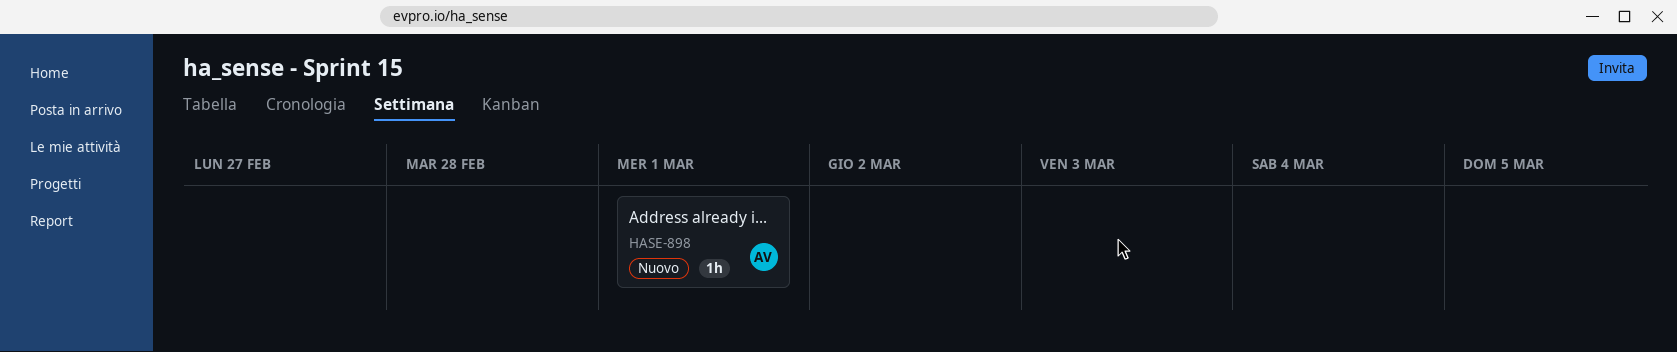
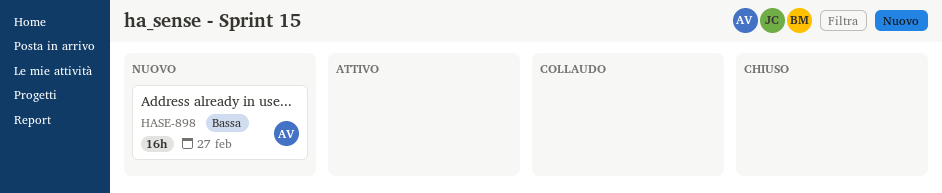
HASE-898, estimate: 1h -> 16h
HASE-898, due: Mar 1 -> Feb 27

